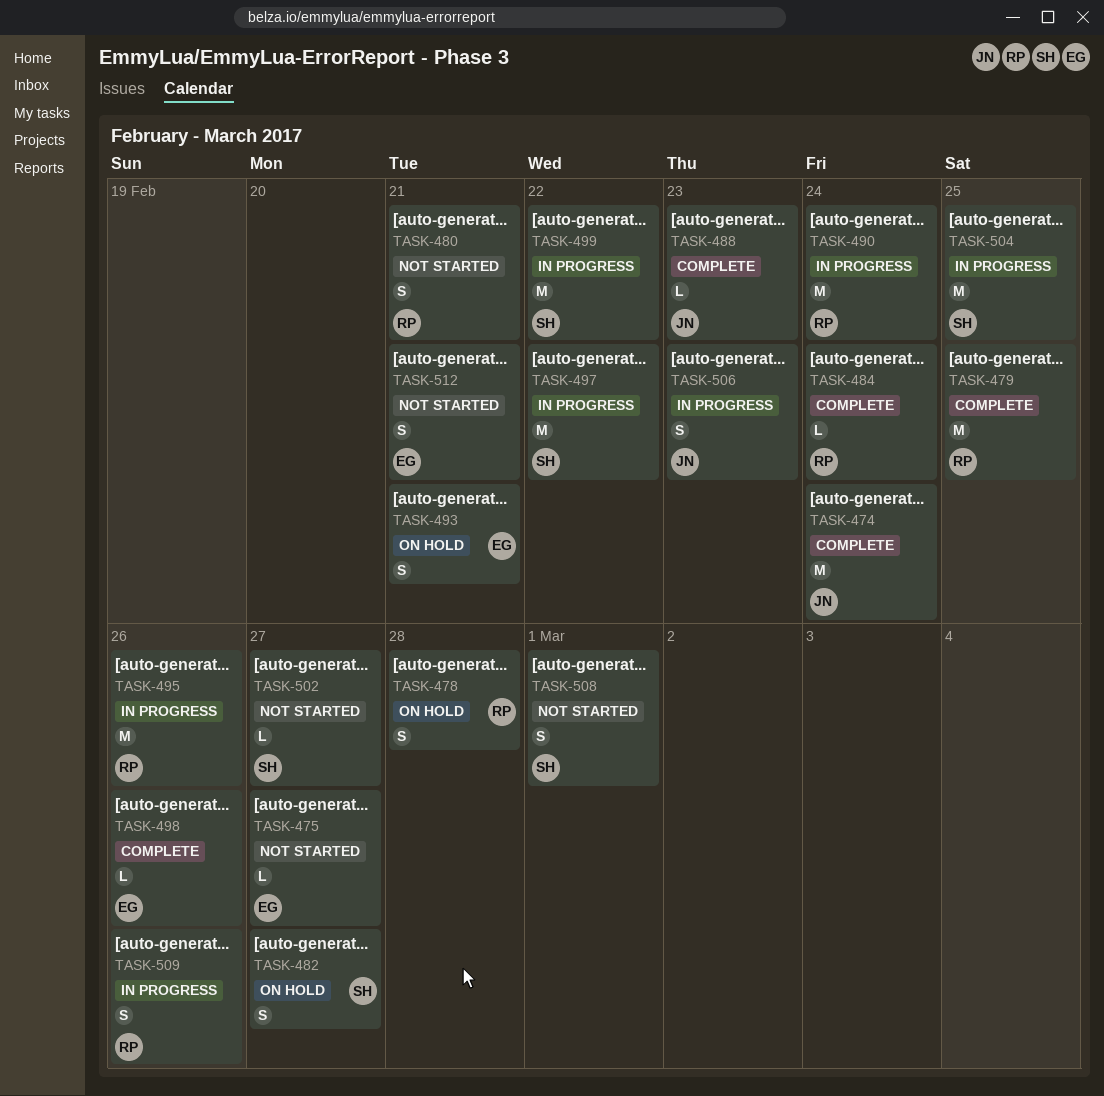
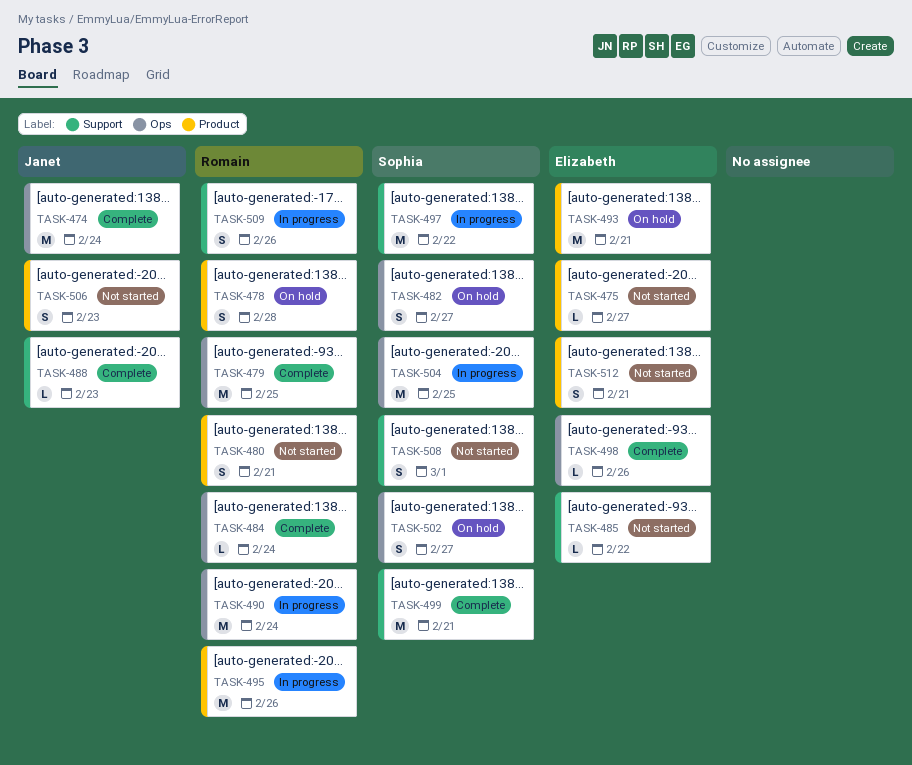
TASK-485: none -> present
TASK-493, estimate: S -> M
TASK-499, status: In progress -> Complete
TASK-499, due: Feb 22 -> Feb 21
TASK-502, status: Not started -> On hold
TASK-502, estimate: L -> S
TASK-506, status: In progress -> Not started

